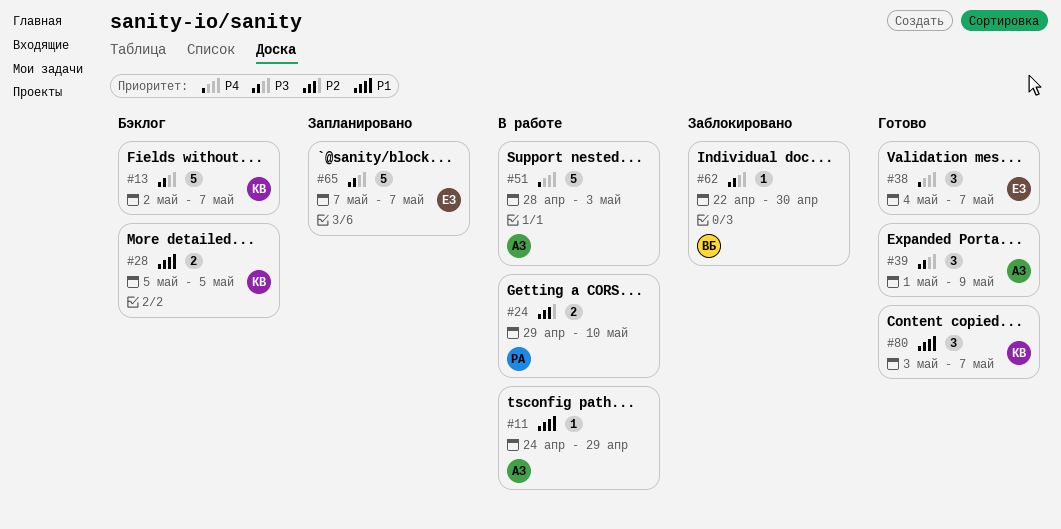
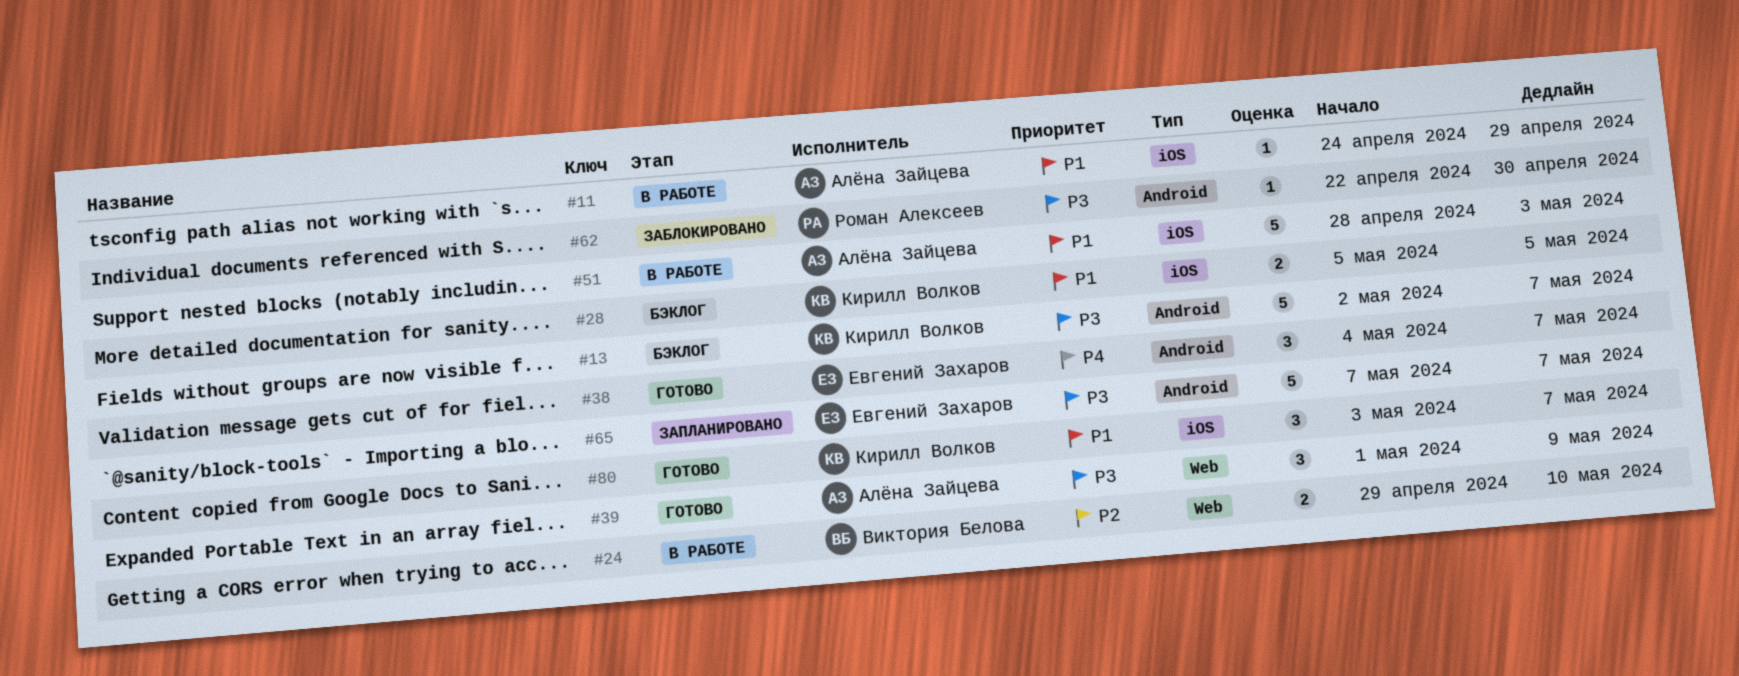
#24, owner: Роман Алексеев -> Виктория Белова
#51, priority: P4 -> P1
#62, owner: Виктория Белова -> Роман Алексеев

